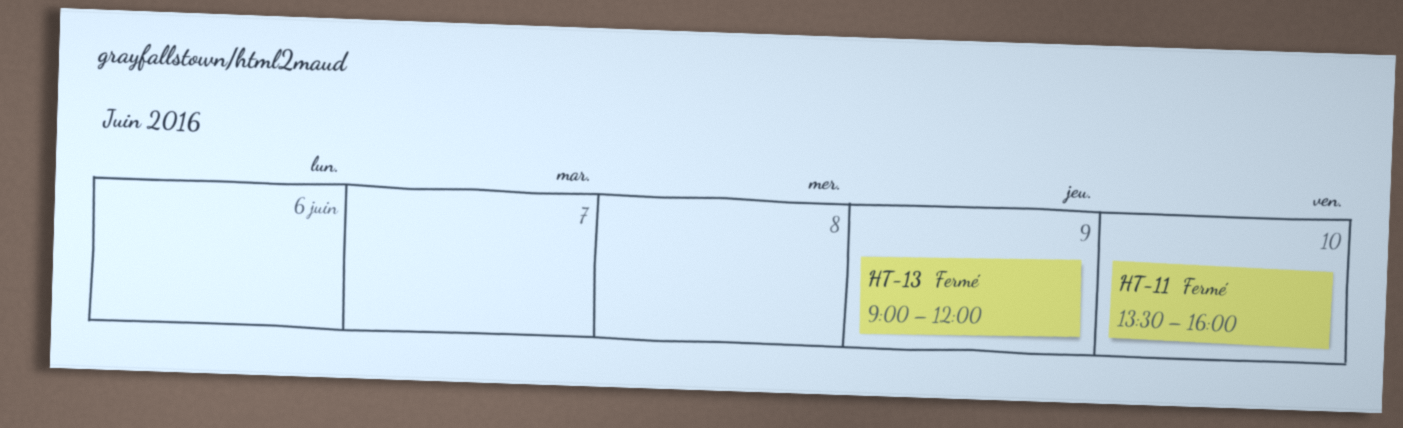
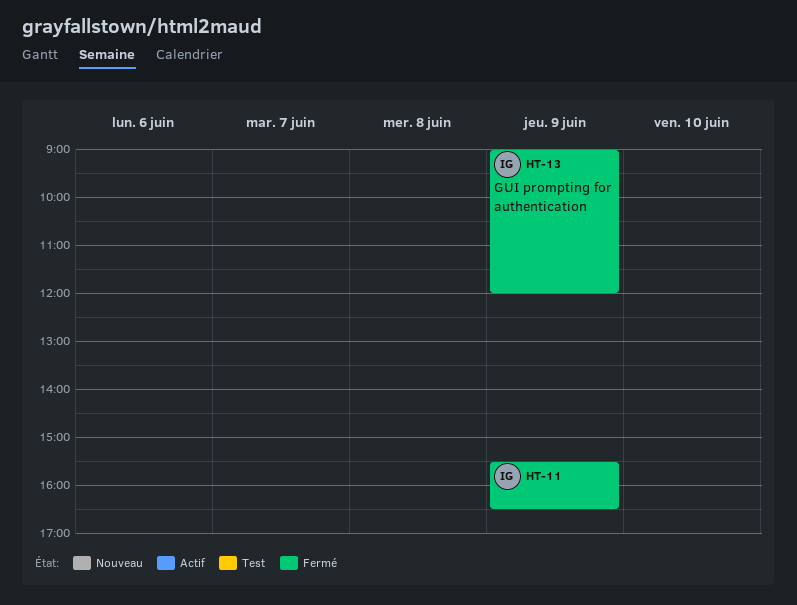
HT-11, day: Jun 10 -> Jun 9
HT-11, begins: 13:30 -> 15:30
HT-11, ends: 16:00 -> 16:30

